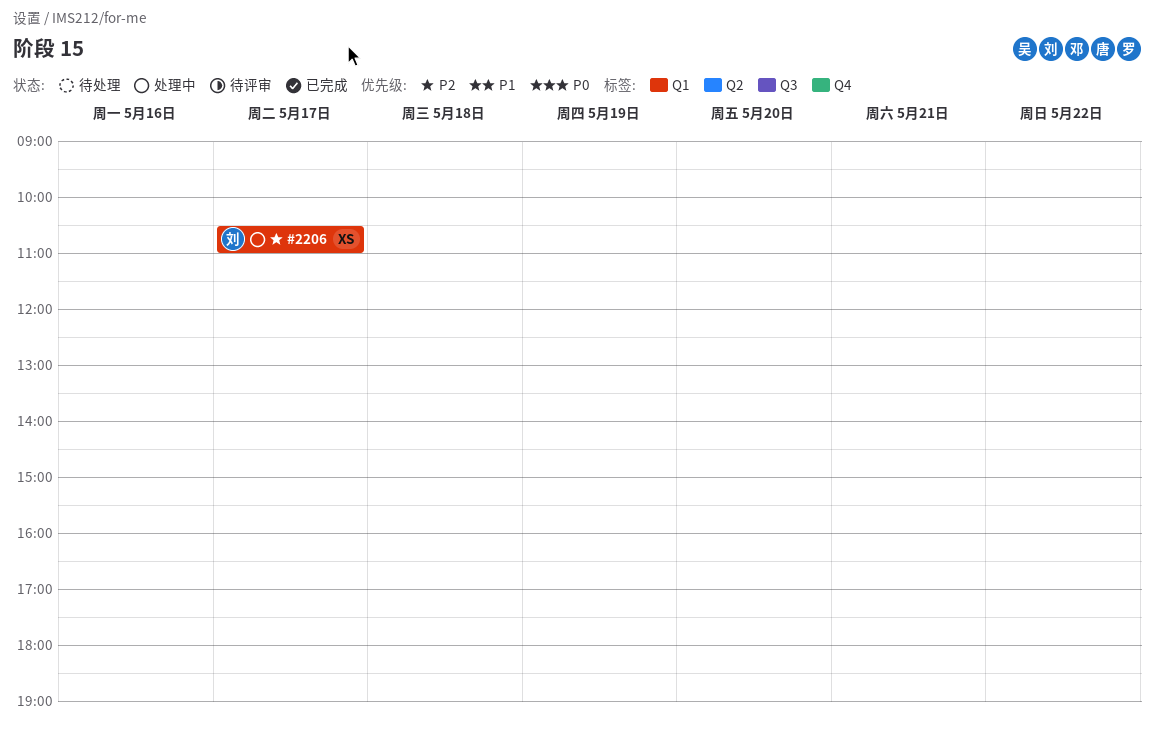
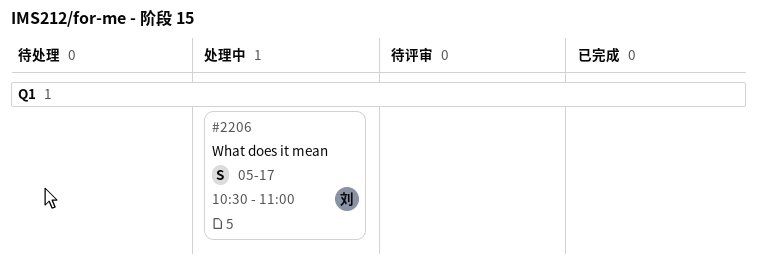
#2206, estimate: XS -> S

